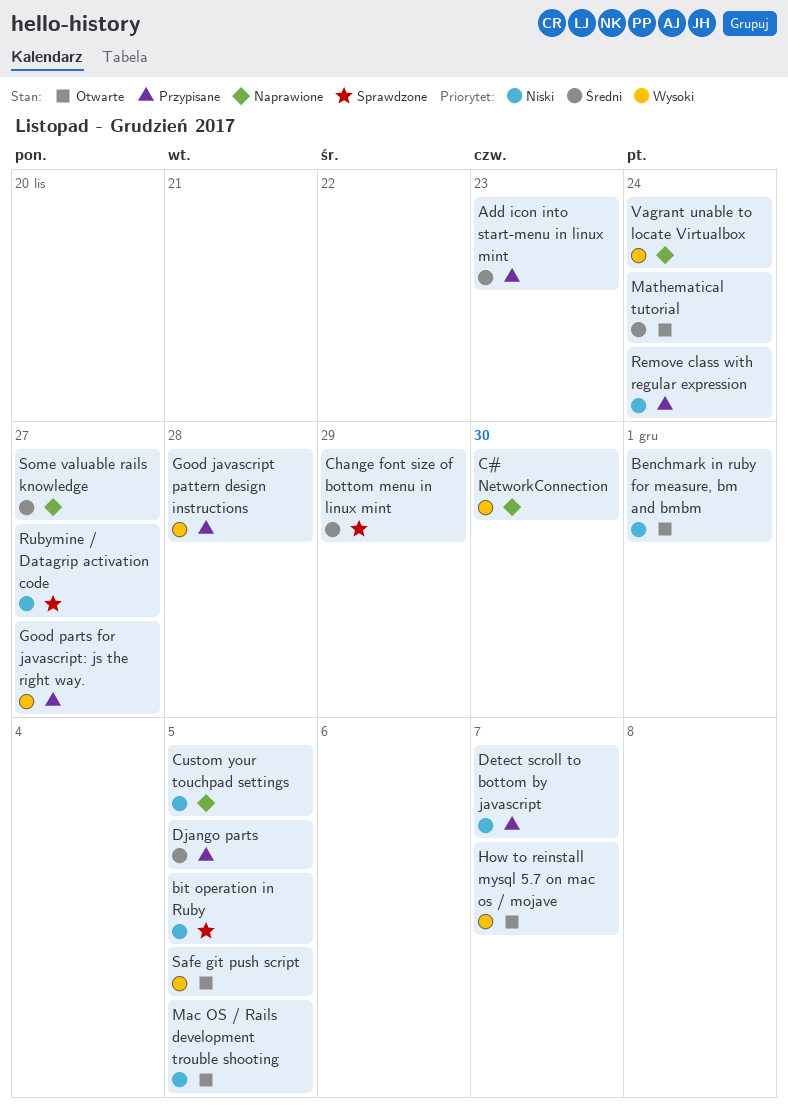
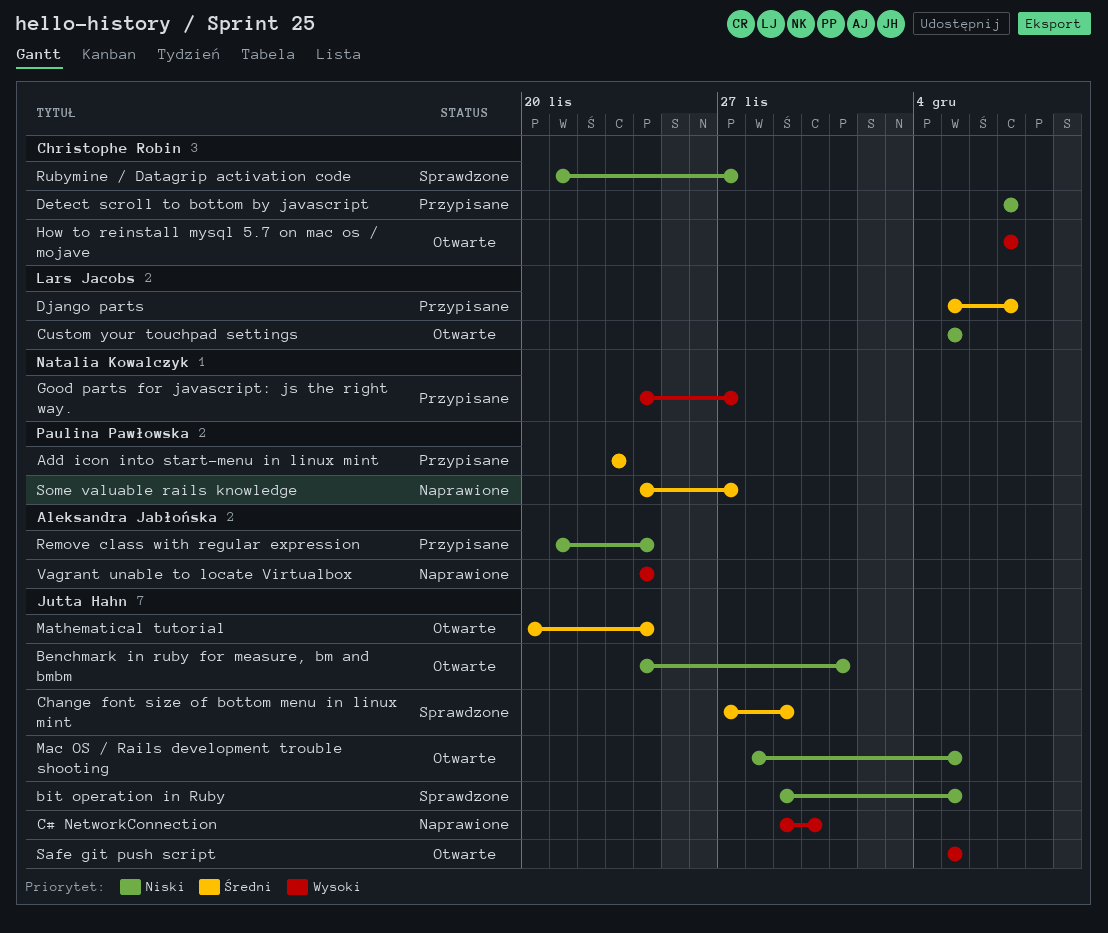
Custom your touchpad settings, status: Naprawione -> Otwarte
Django parts, due: Dec 5 -> Dec 7
Good javascript pattern design instructions: present -> none

